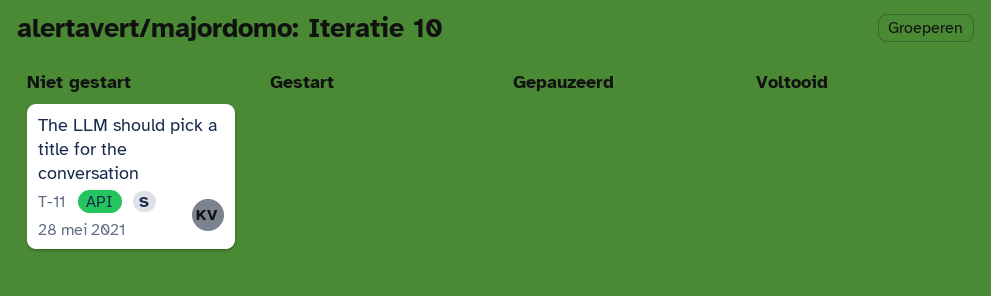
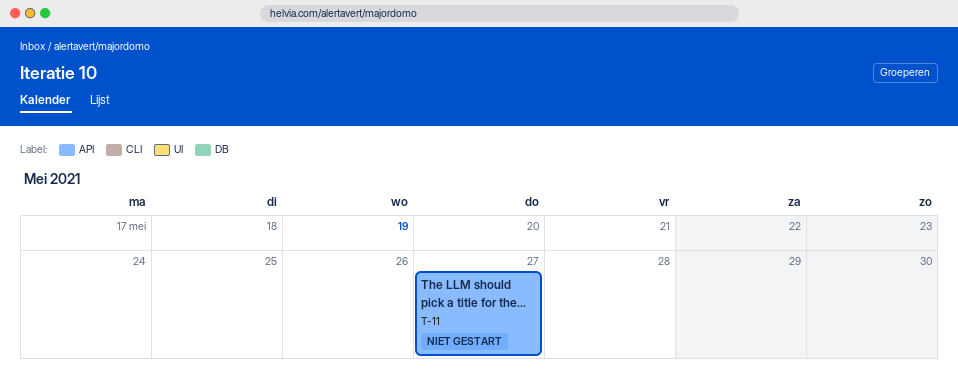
T-11, due: May 28 -> May 27

